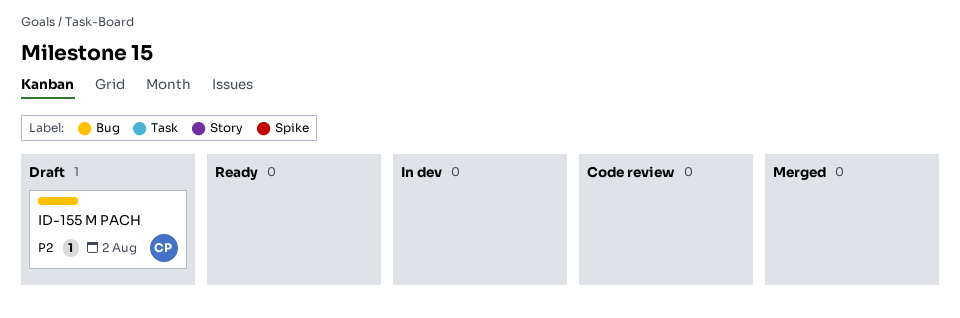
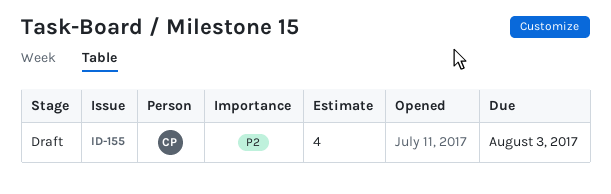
ID-155, estimate: 1 -> 4
ID-155, due: Aug 2 -> Aug 3

